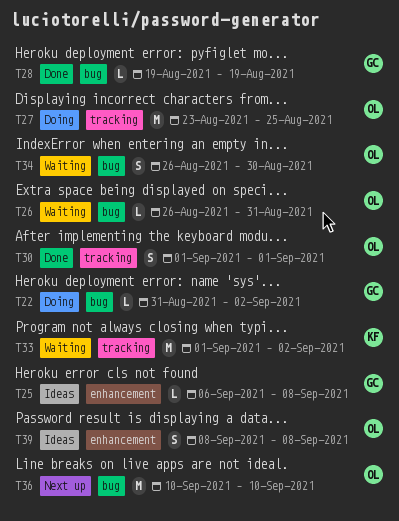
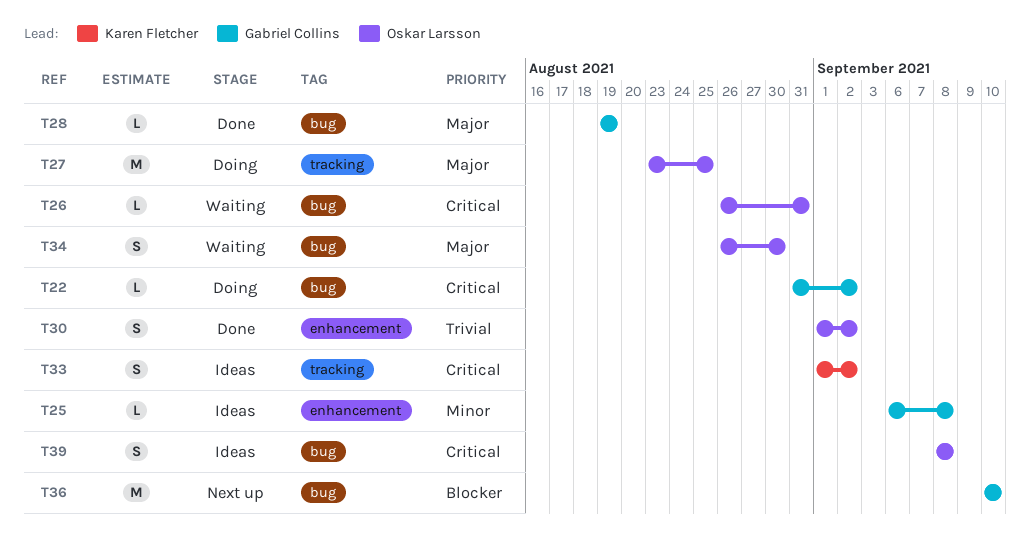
T30, label: tracking -> enhancement
T30, due: Sep 1 -> Sep 2
T33, status: Waiting -> Ideas
T33, estimate: M -> S
T36, owner: Oskar Larsson -> Gabriel Collins
T39, label: enhancement -> bug

